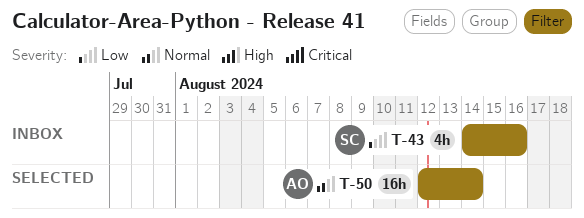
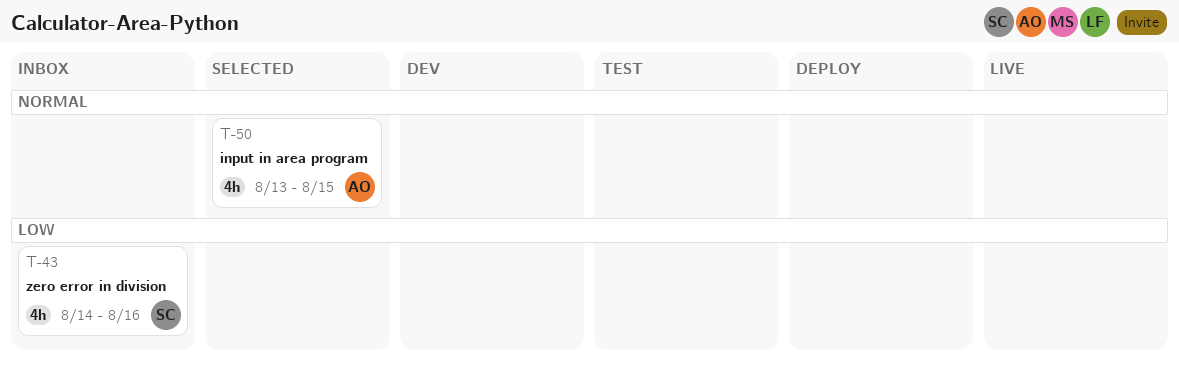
T-50, estimate: 16h -> 4h
T-50, start: Aug 12 -> Aug 13
T-50, due: Aug 14 -> Aug 15

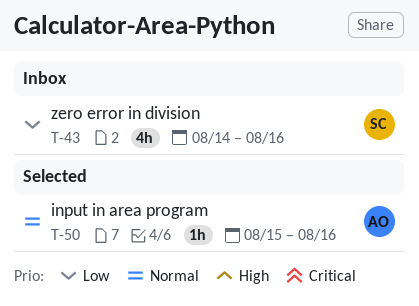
T-50, estimate: 4h -> 1h
T-50, start: Aug 13 -> Aug 15
T-50, due: Aug 15 -> Aug 16

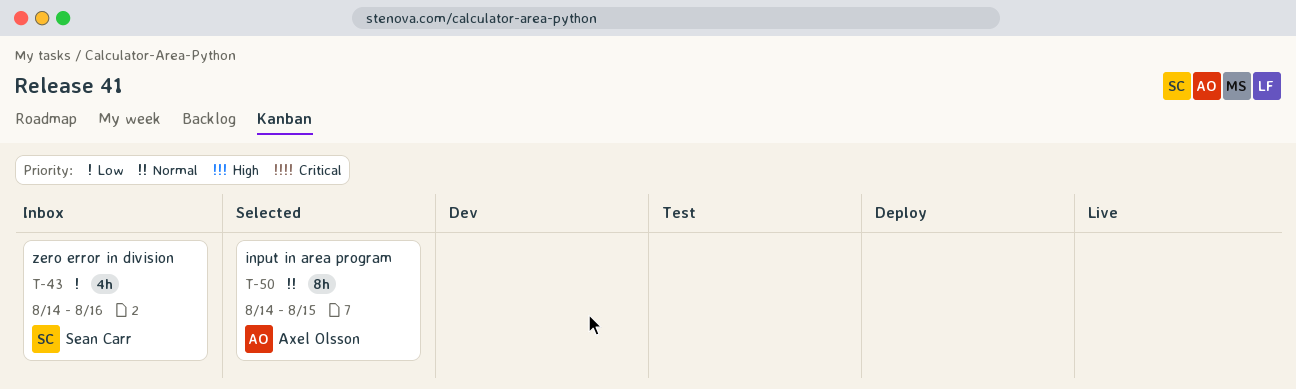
T-50, estimate: 1h -> 8h
T-50, start: Aug 15 -> Aug 14
T-50, due: Aug 16 -> Aug 15

